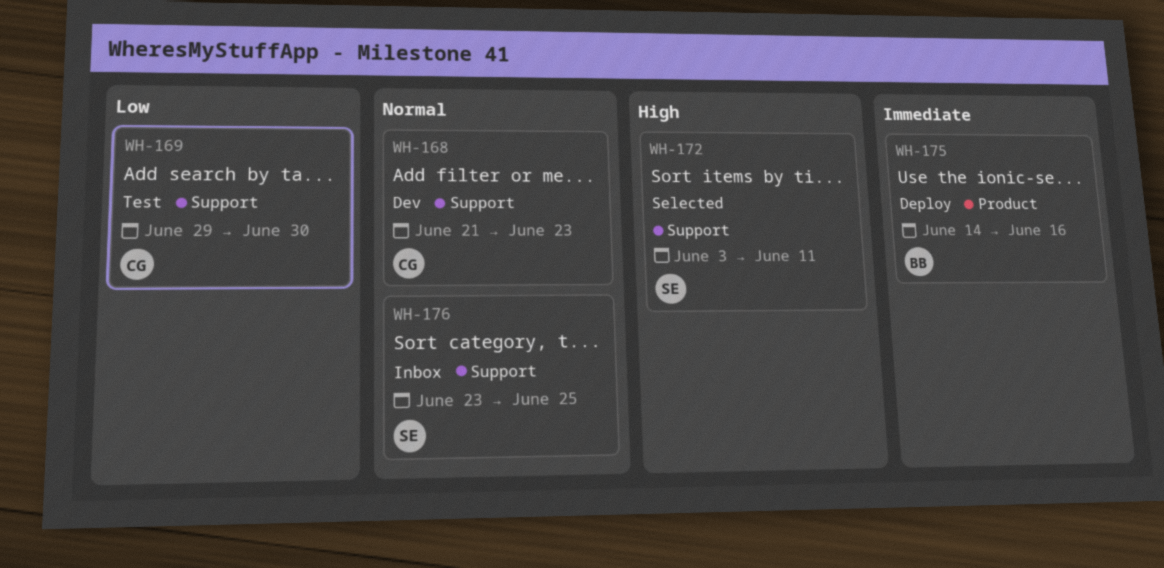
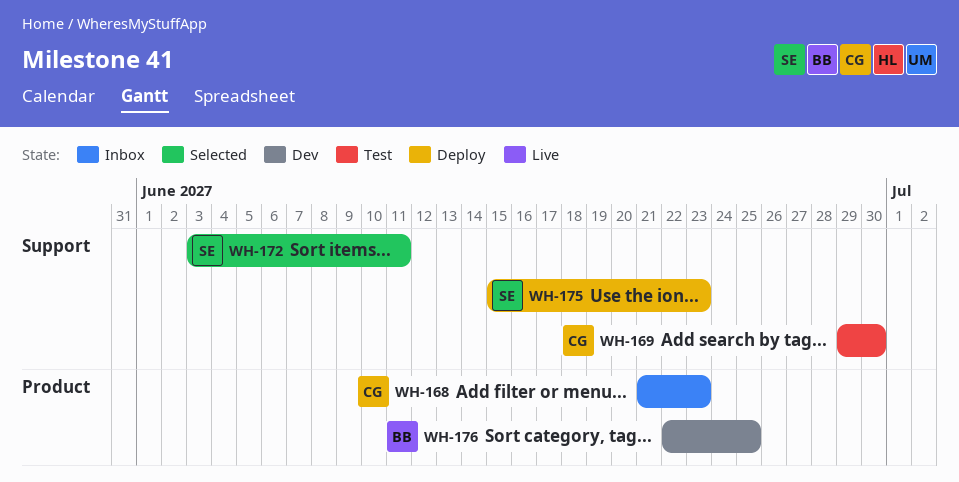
WH-168, status: Dev -> Inbox
WH-168, label: Support -> Product
WH-175, owner: BB -> SE
WH-175, label: Product -> Support
WH-175, start: Jun 14 -> Jun 15
WH-175, due: Jun 16 -> Jun 23
WH-176, status: Inbox -> Dev
WH-176, owner: SE -> BB
WH-176, label: Support -> Product
WH-176, start: Jun 23 -> Jun 22

